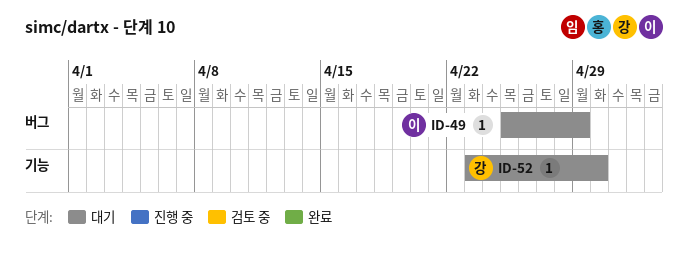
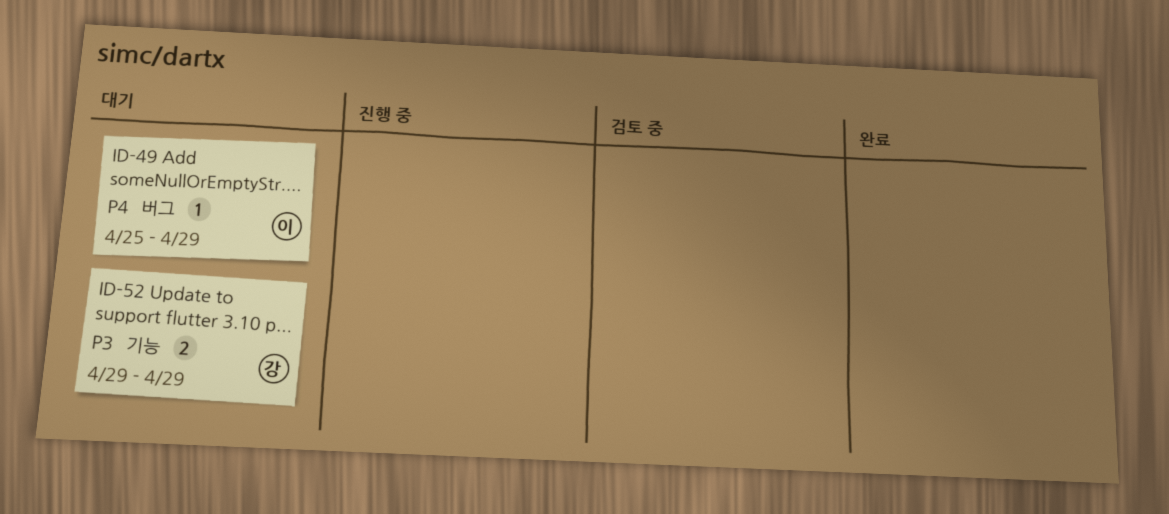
ID-52, estimate: 1 -> 2
ID-52, start: Apr 23 -> Apr 29
ID-52, due: Apr 30 -> Apr 29

